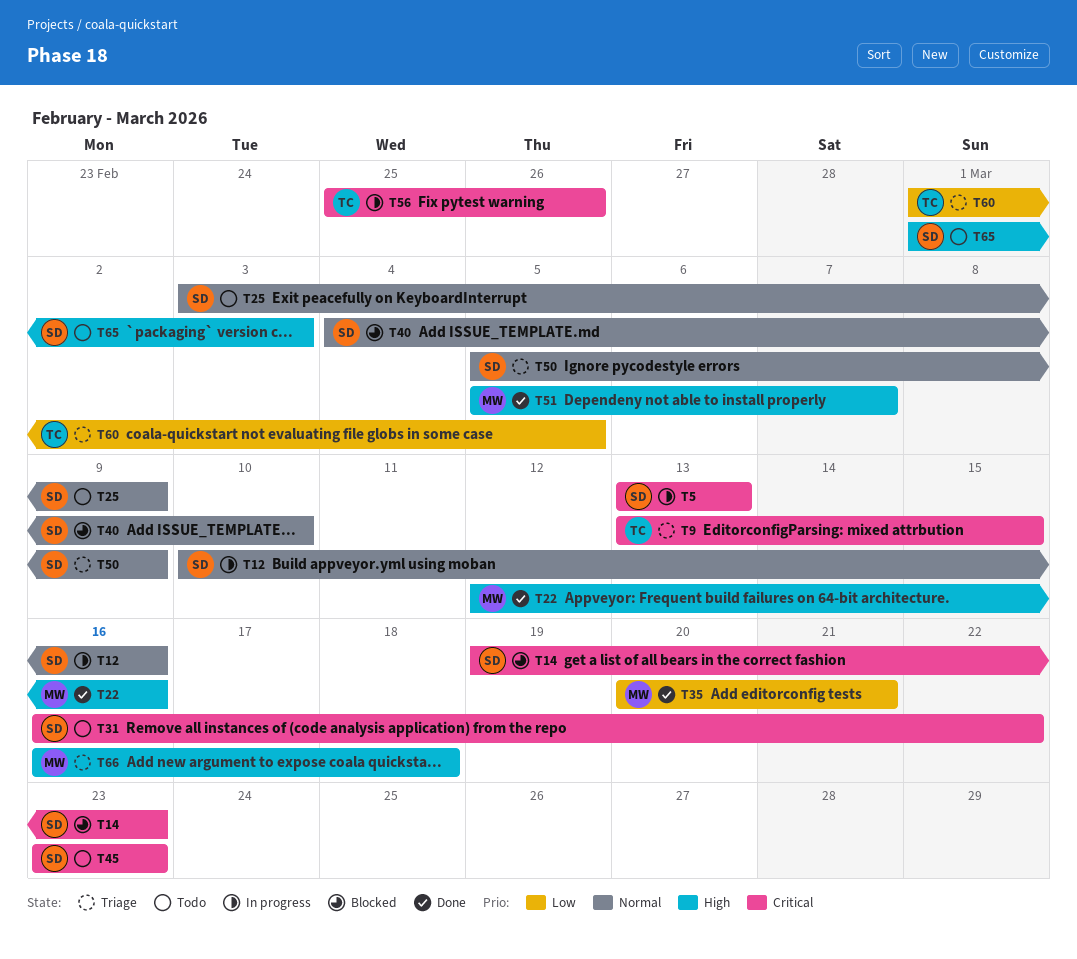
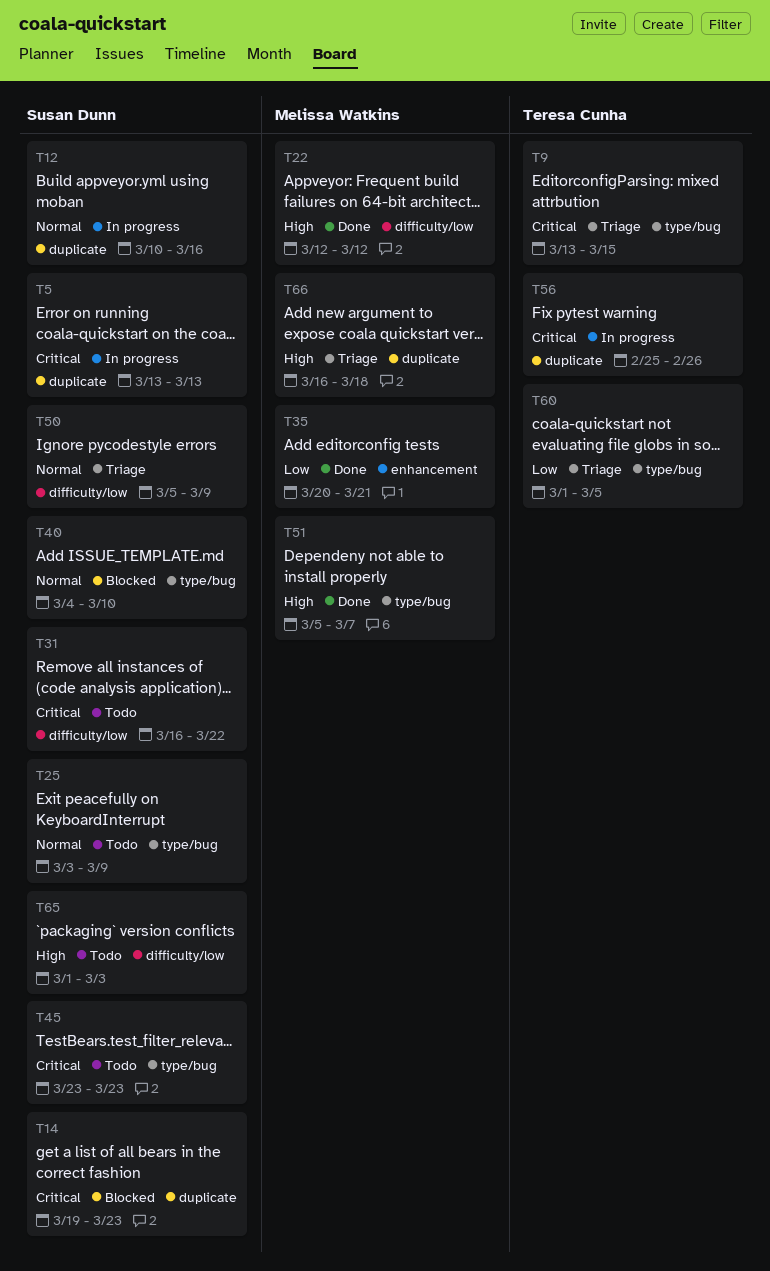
T22, due: Mar 16 -> Mar 12

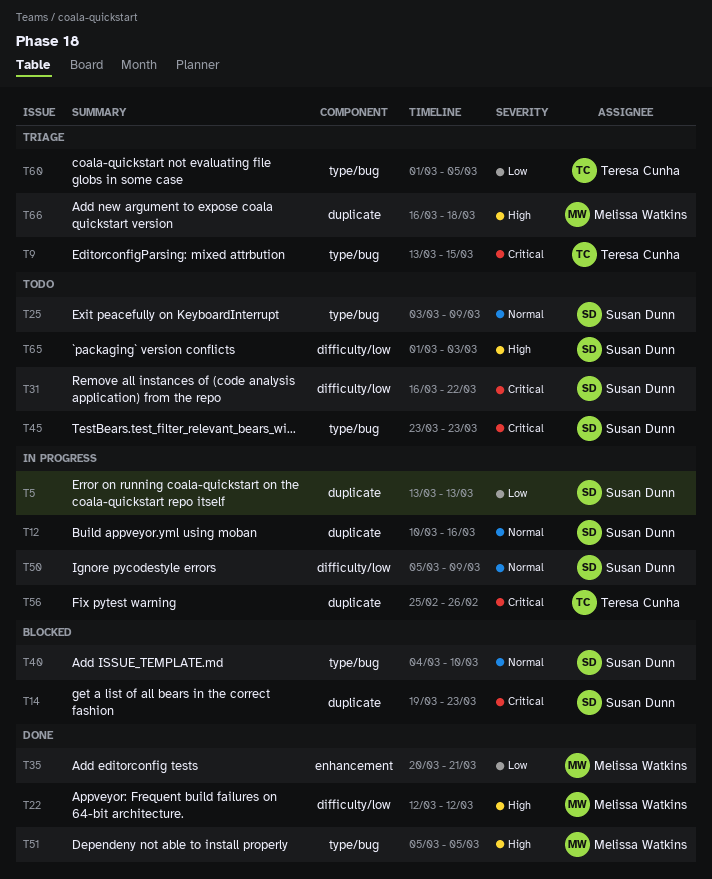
T5, priority: Critical -> Low
T50, status: Triage -> In progress
T51, due: Mar 7 -> Mar 5

